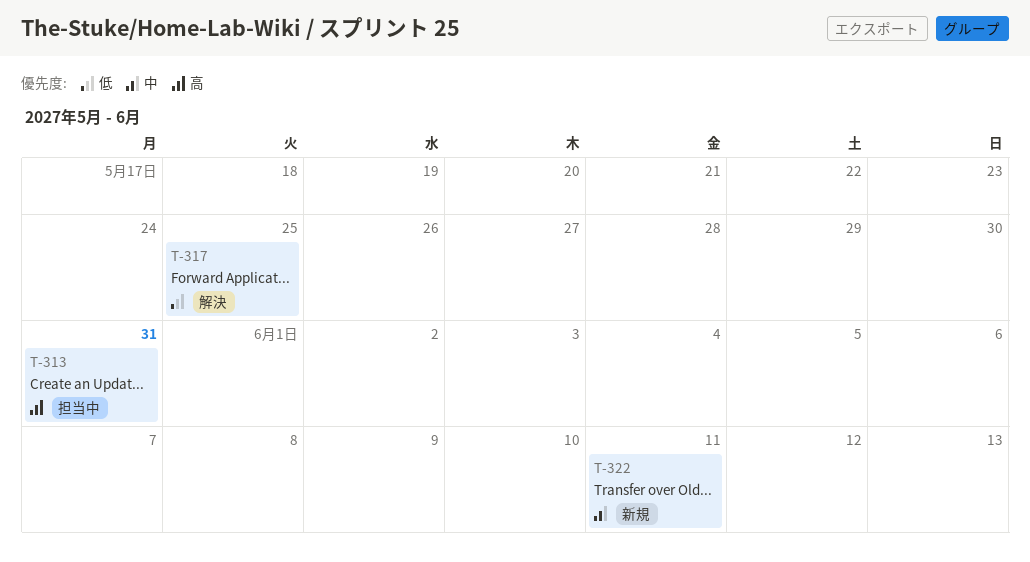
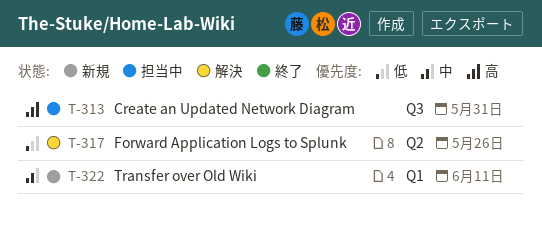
T-317, due: May 25 -> May 26

